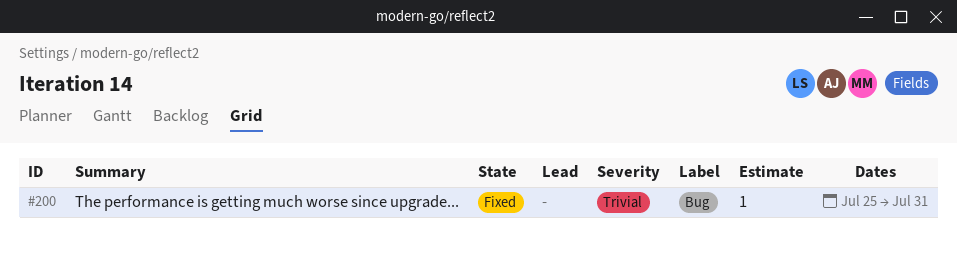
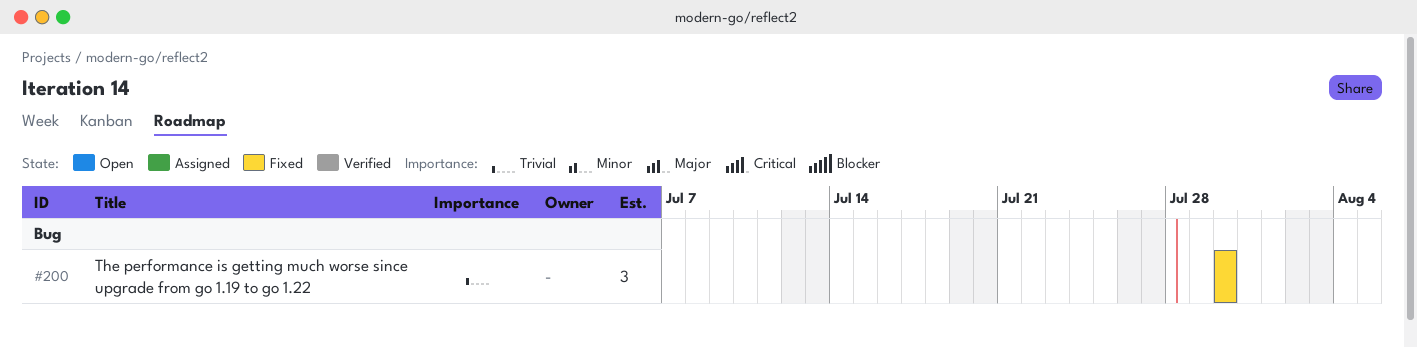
#200, estimate: 1 -> 3
#200, start: Jul 25 -> Jul 30
#200, due: Jul 31 -> Jul 30

